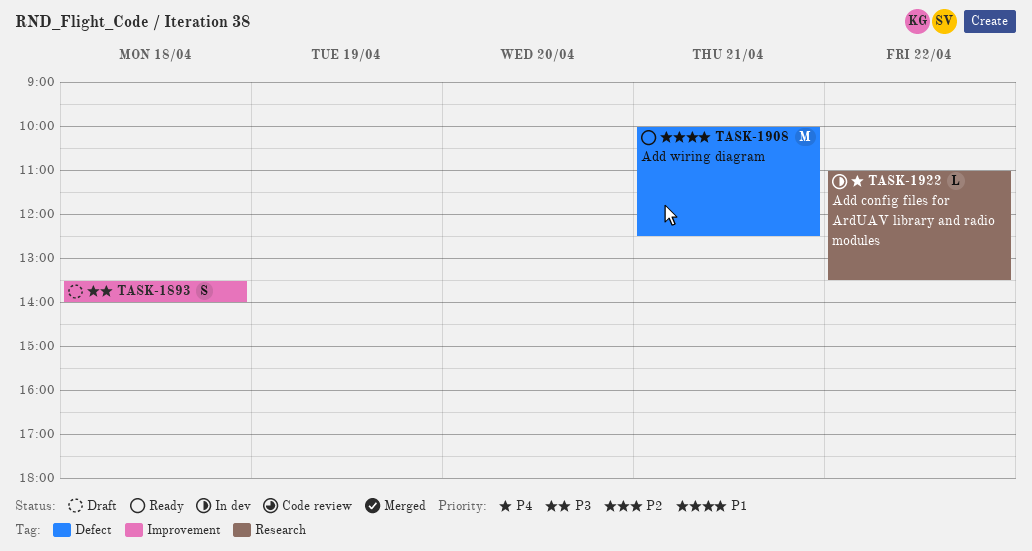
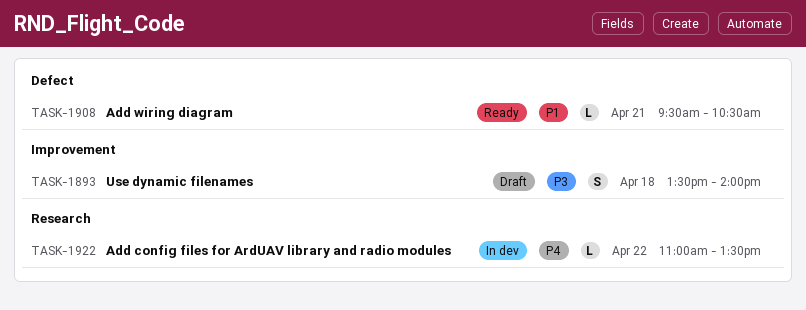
TASK-1908, estimate: M -> L
TASK-1908, begins: 10:00 -> 09:30
TASK-1908, ends: 12:30 -> 10:30

